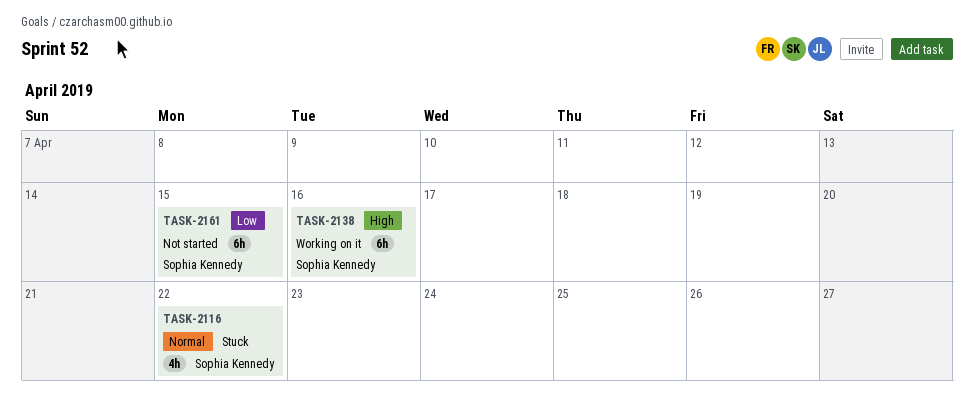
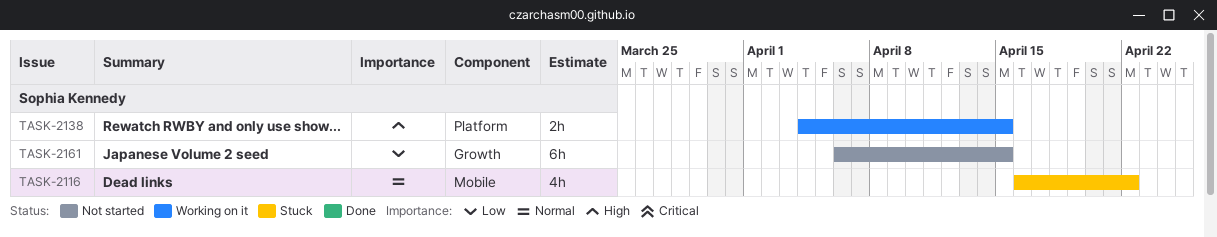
TASK-2138, estimate: 6h -> 2h
TASK-2138, due: Apr 16 -> Apr 15

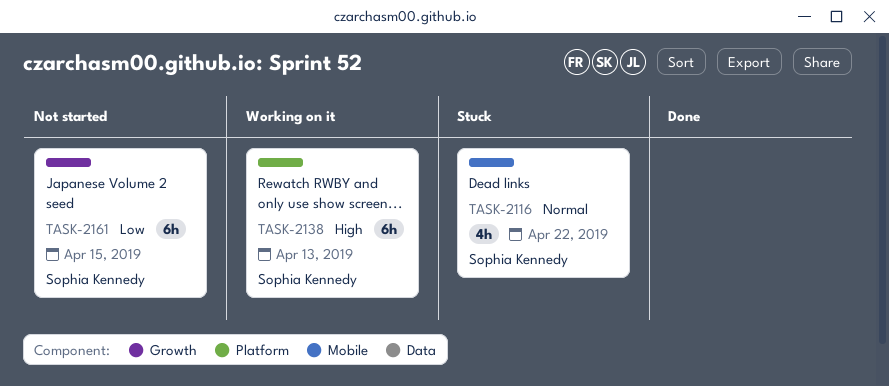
TASK-2138, estimate: 2h -> 6h
TASK-2138, due: Apr 15 -> Apr 13

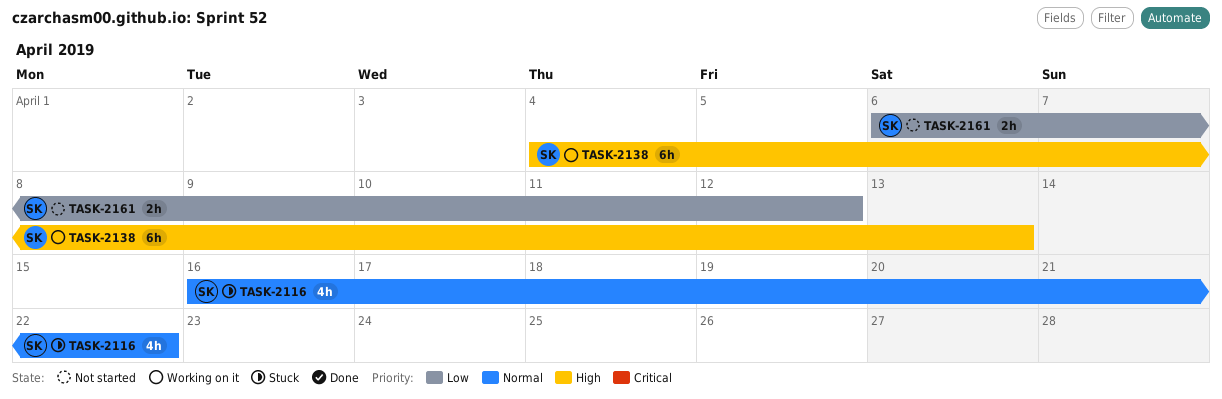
TASK-2161, estimate: 6h -> 2h
TASK-2161, due: Apr 15 -> Apr 12

